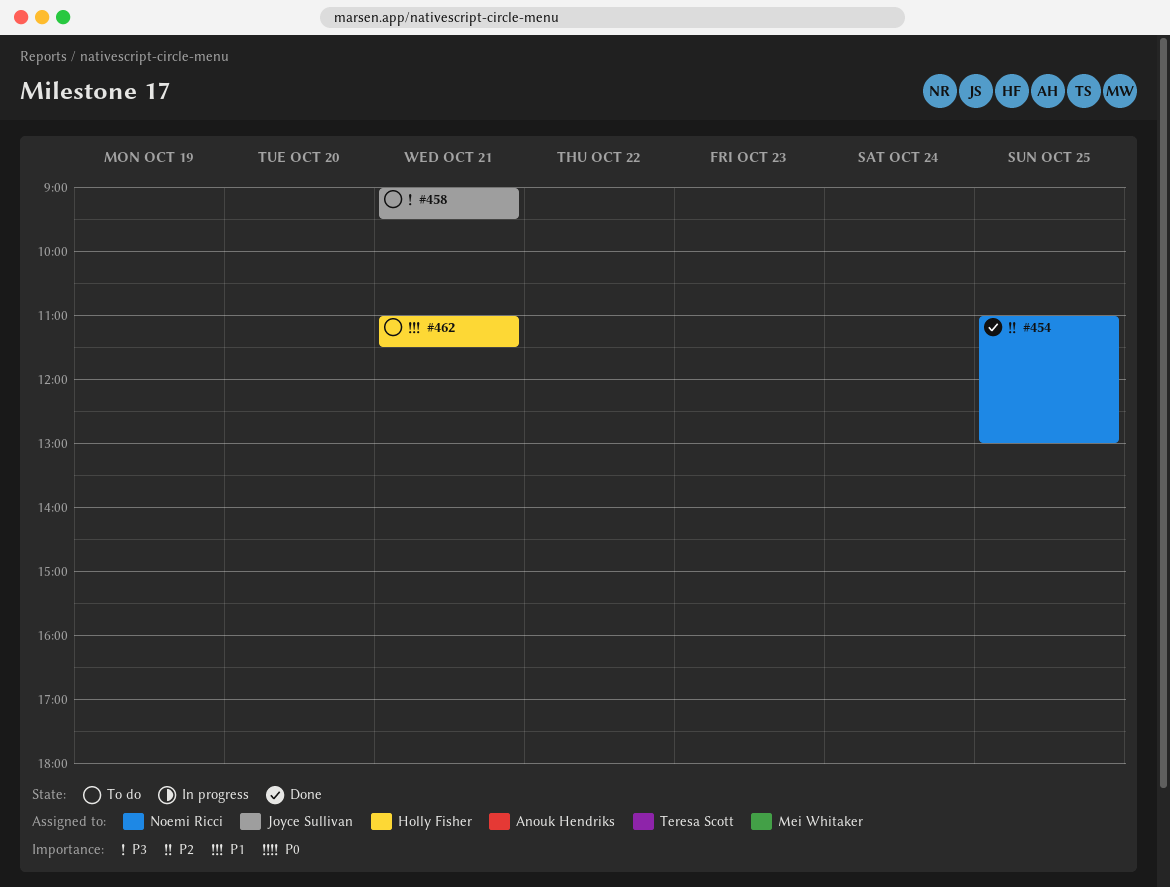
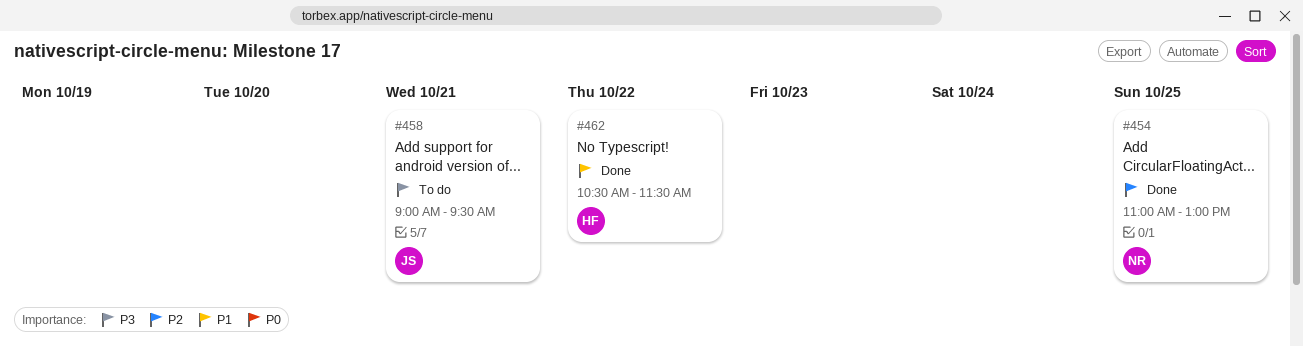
#462, status: To do -> Done
#462, day: Oct 21 -> Oct 22
#462, begins: 11:00 -> 10:30

